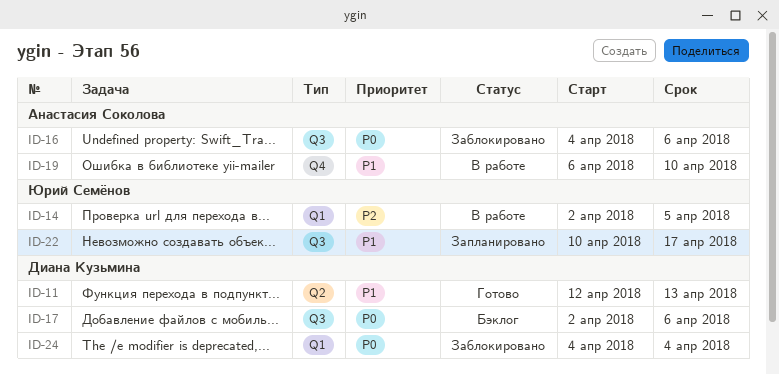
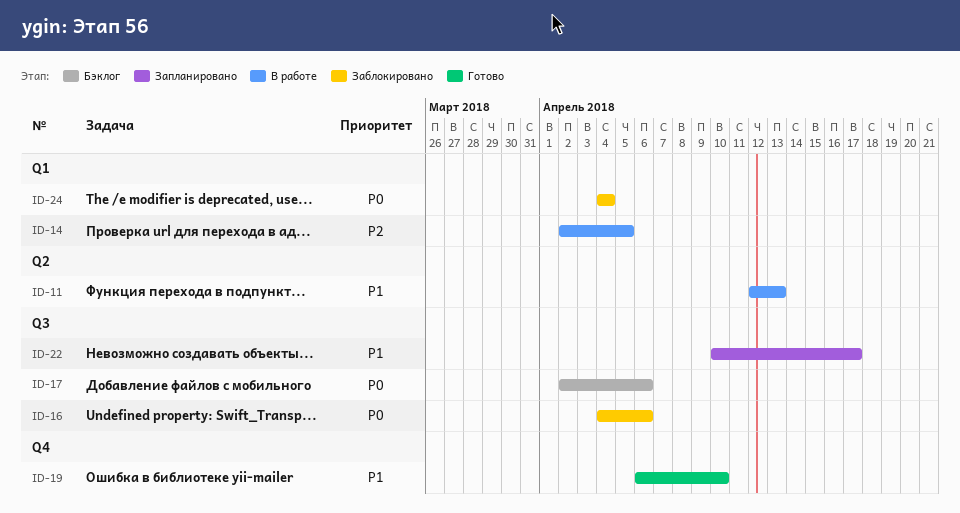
ID-11, status: Готово -> В работе
ID-19, status: В работе -> Готово

